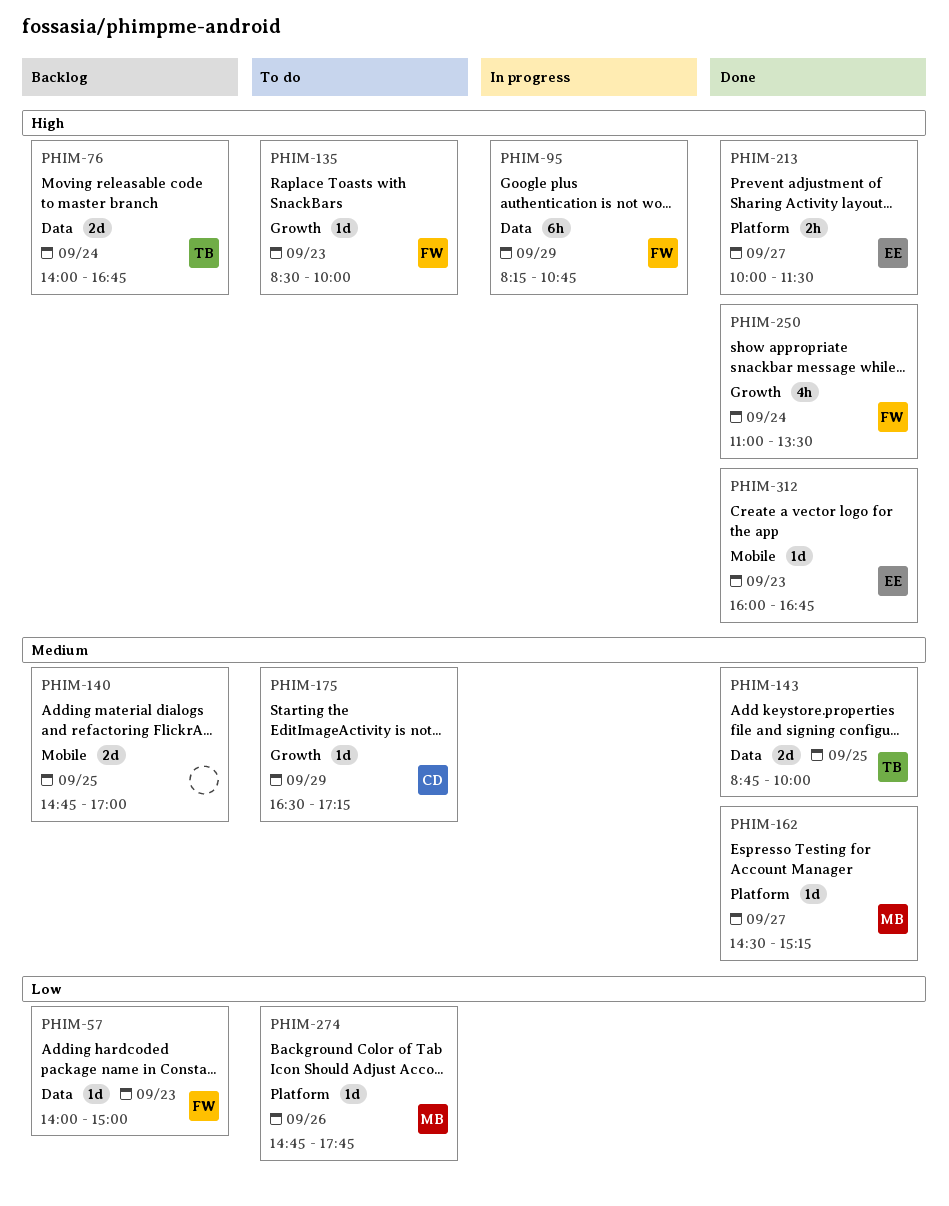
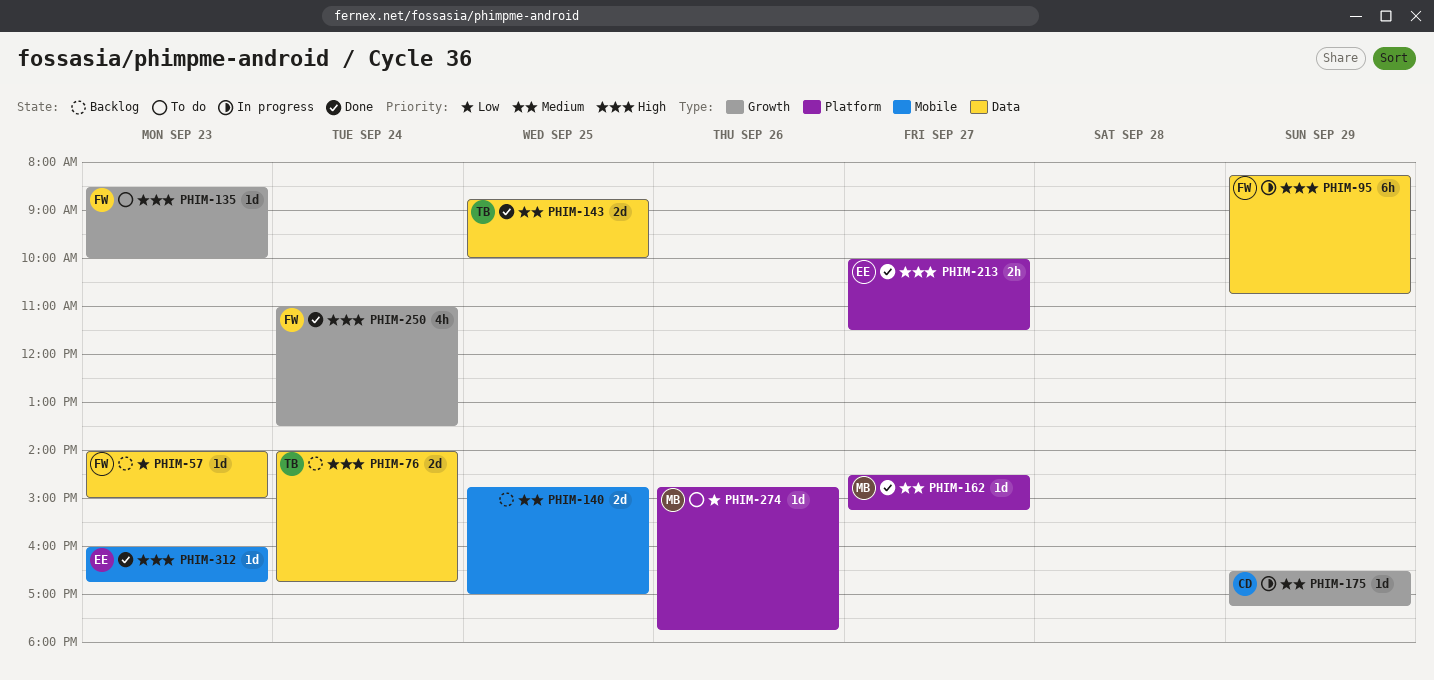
PHIM-175, status: To do -> In progress

